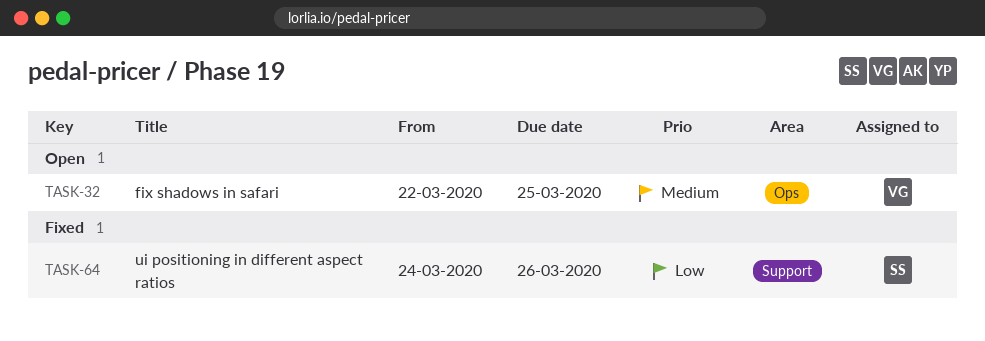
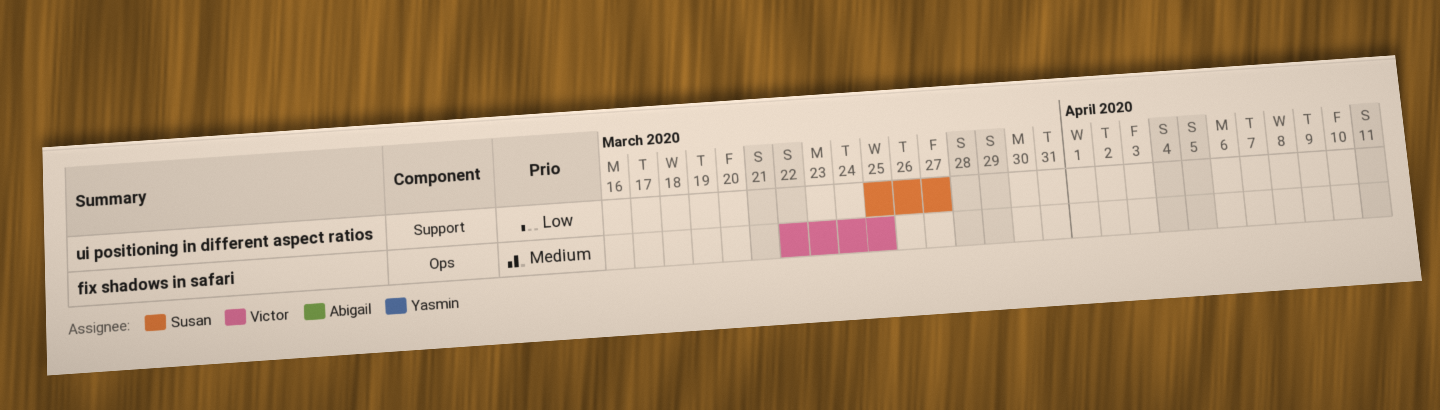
ui positioning in different aspect ratios, start: Mar 24 -> Mar 25
ui positioning in different aspect ratios, due: Mar 26 -> Mar 27

